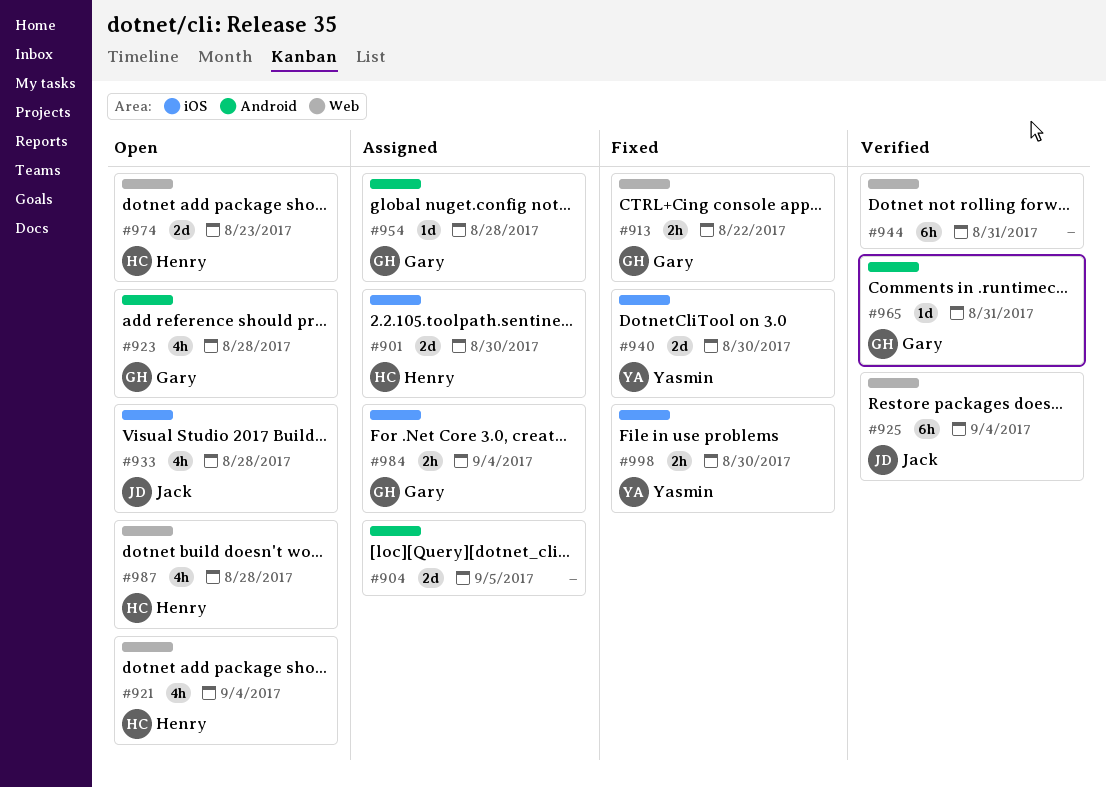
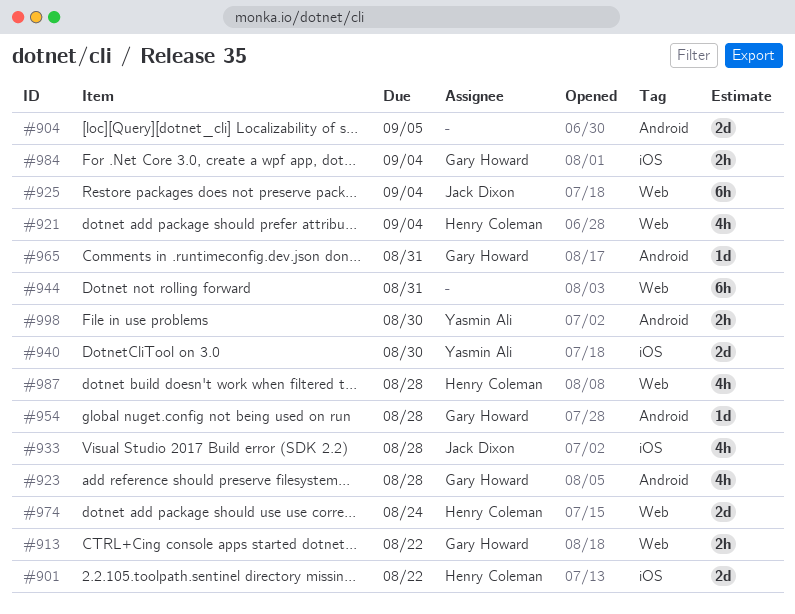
#901, due: Aug 30 -> Aug 22
#974, due: Aug 23 -> Aug 24
#998, label: iOS -> Android

